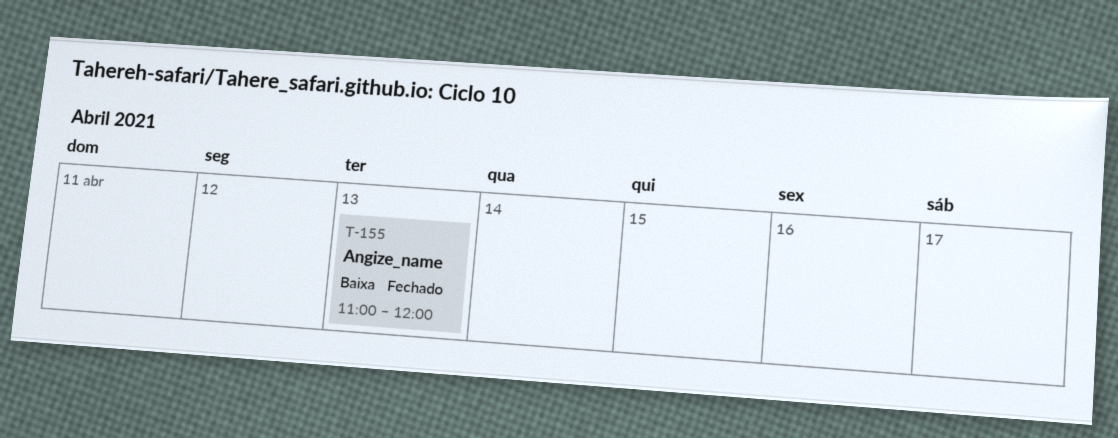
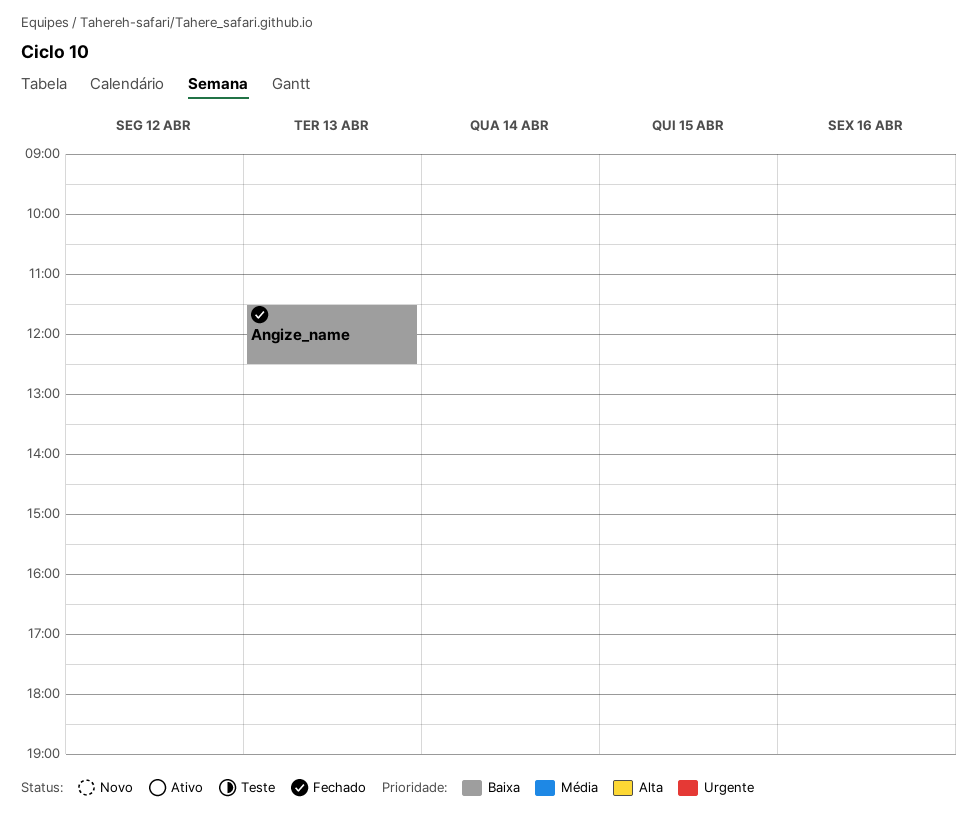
Angize_name, begins: 11:00 -> 11:30
Angize_name, ends: 12:00 -> 12:30

